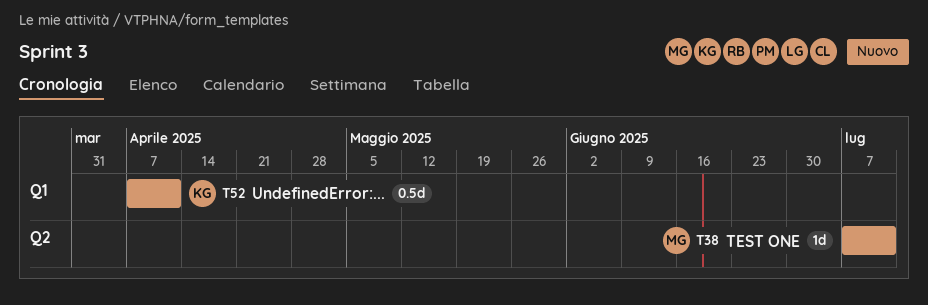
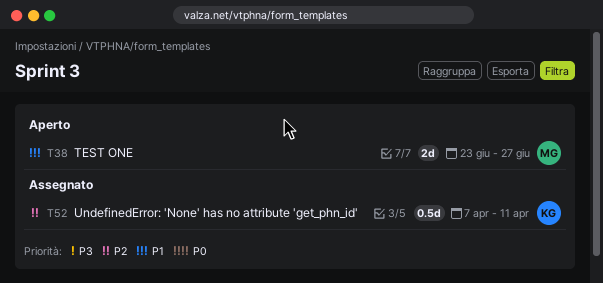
T38, estimate: 1d -> 2d
T38, start: Jul 7 -> Jun 23
T38, due: Jul 11 -> Jun 27

